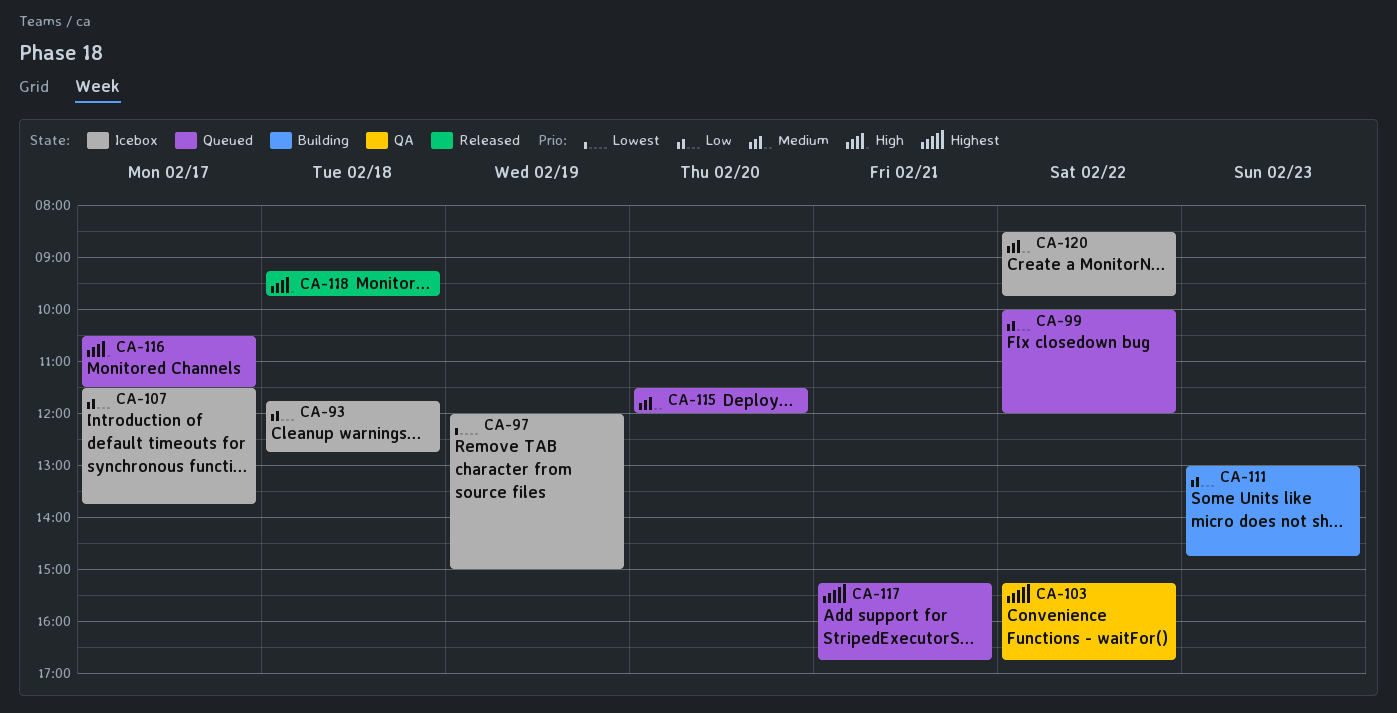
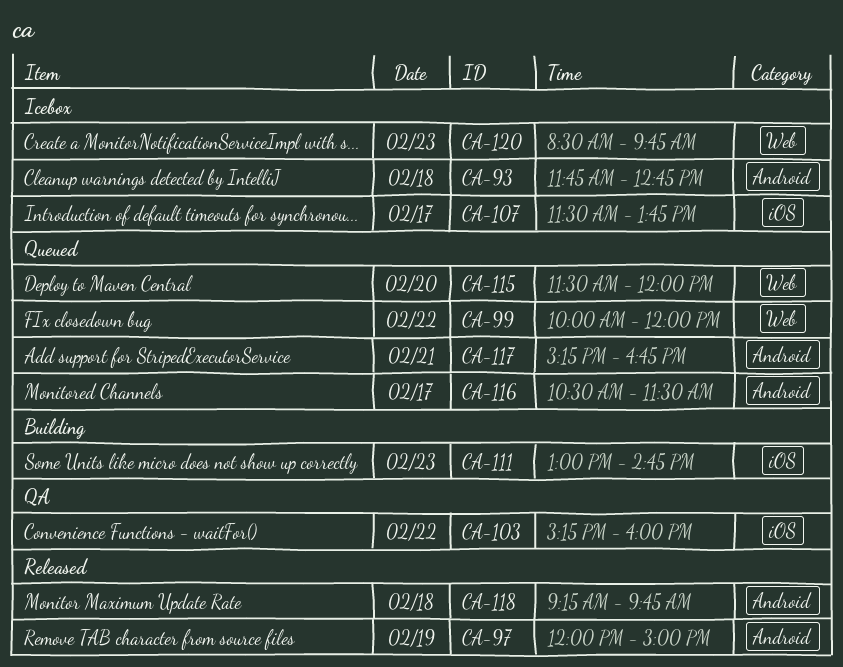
CA-97, status: Icebox -> Released
CA-103, ends: 16:45 -> 16:00
CA-120, day: Feb 22 -> Feb 23

